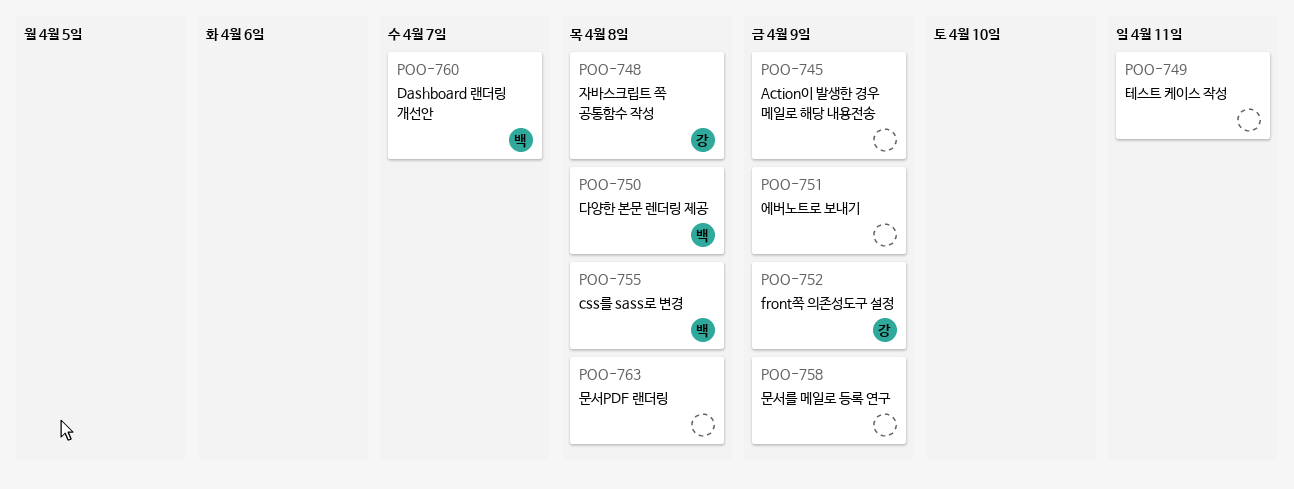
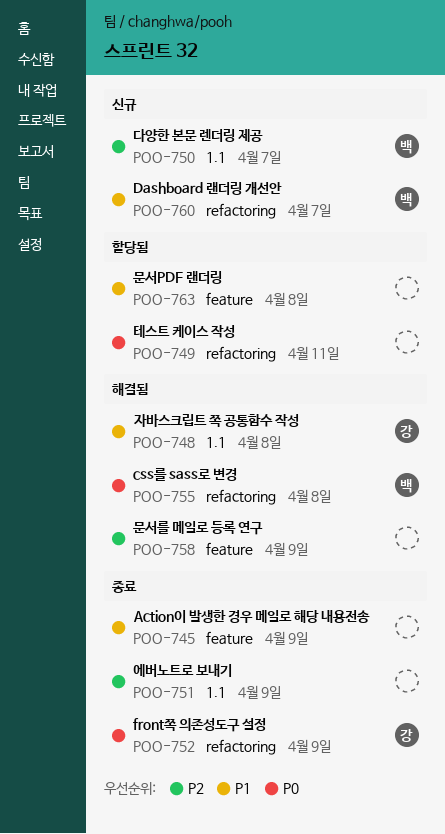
POO-750, due: Apr 8 -> Apr 7

